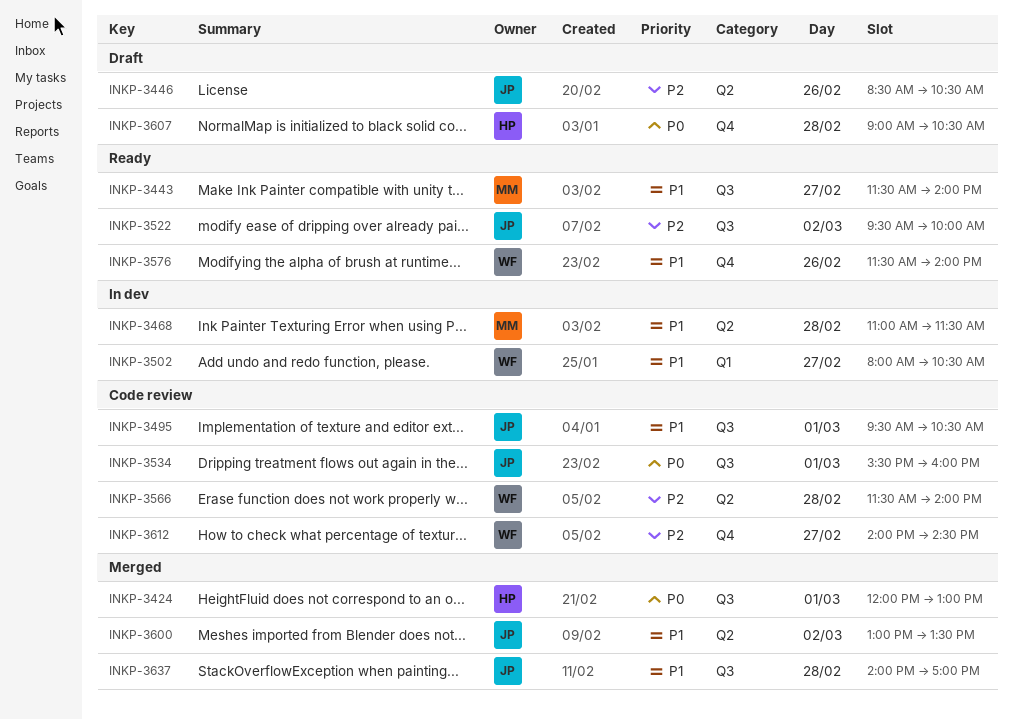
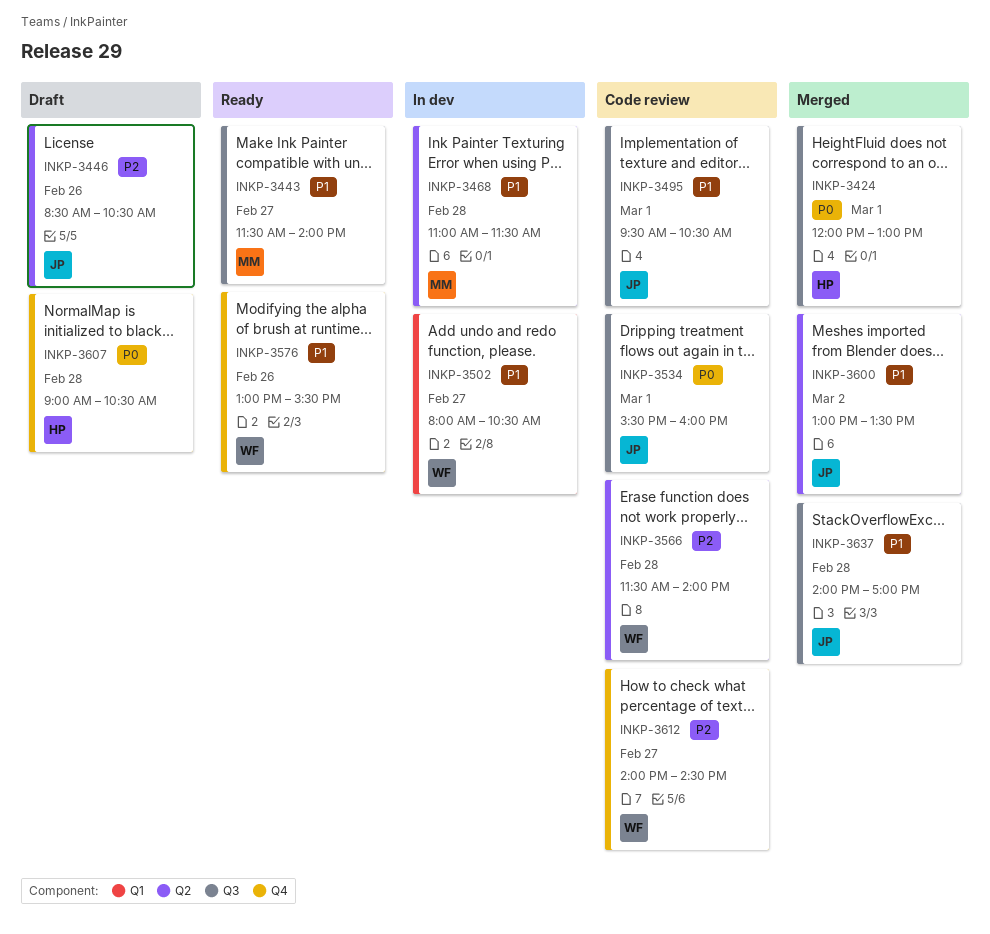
INKP-3522: present -> none
INKP-3576, begins: 11:30 -> 13:00
INKP-3576, ends: 14:00 -> 15:30

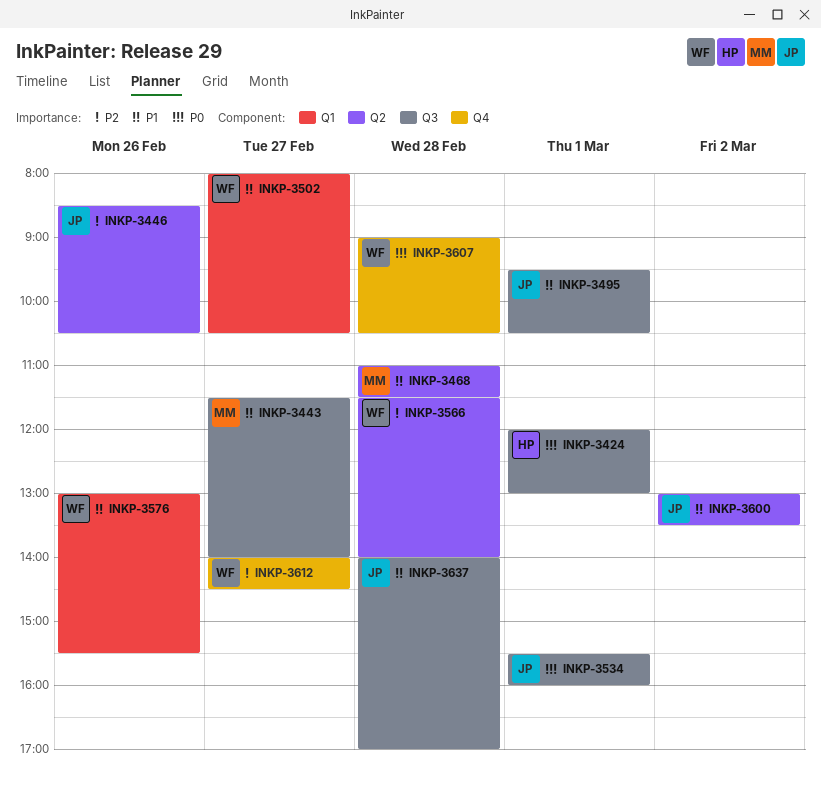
INKP-3576, label: Q4 -> Q1
INKP-3607, owner: HP -> WF

